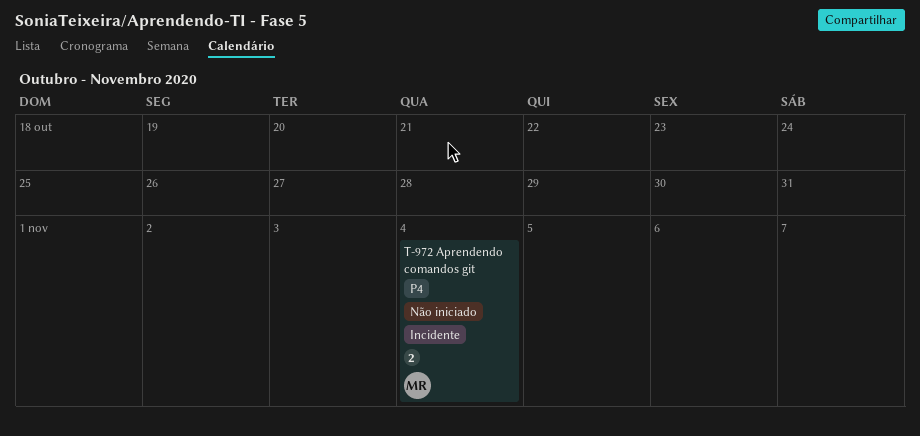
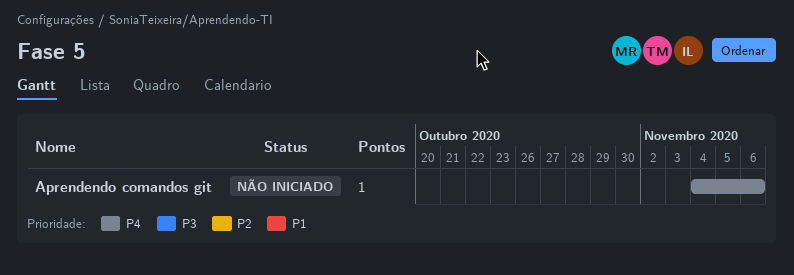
Aprendendo comandos git, estimate: 2 -> 1
Aprendendo comandos git, due: Nov 4 -> Nov 6

